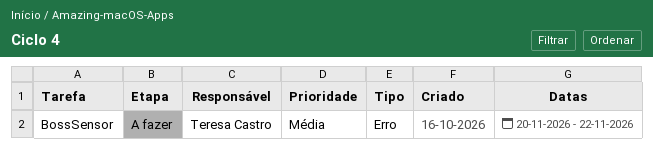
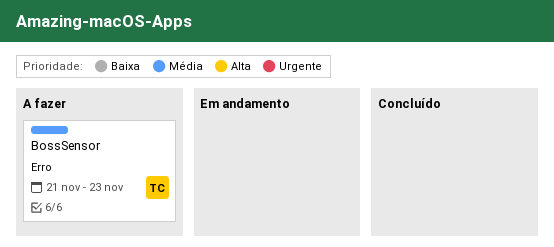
BossSensor, start: Nov 20 -> Nov 21
BossSensor, due: Nov 22 -> Nov 23

